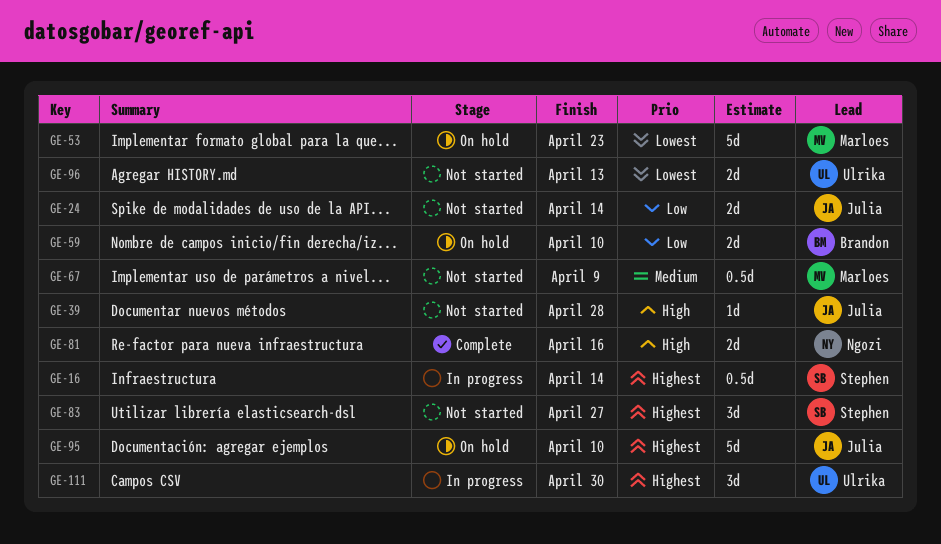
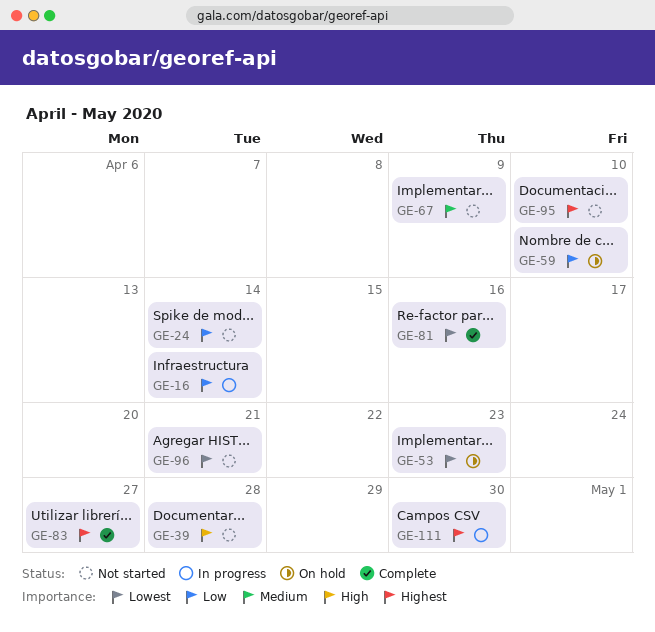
GE-16, priority: Highest -> Low
GE-81, priority: High -> Lowest
GE-83, status: Not started -> Complete
GE-95, status: On hold -> Not started
GE-96, due: Apr 13 -> Apr 21

